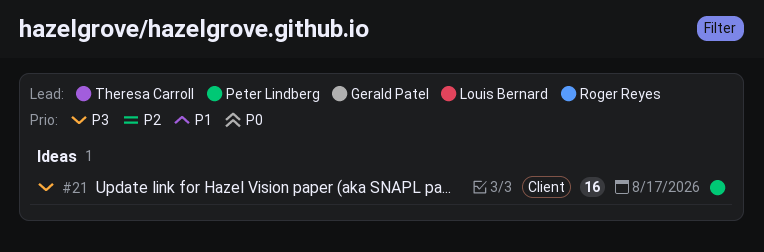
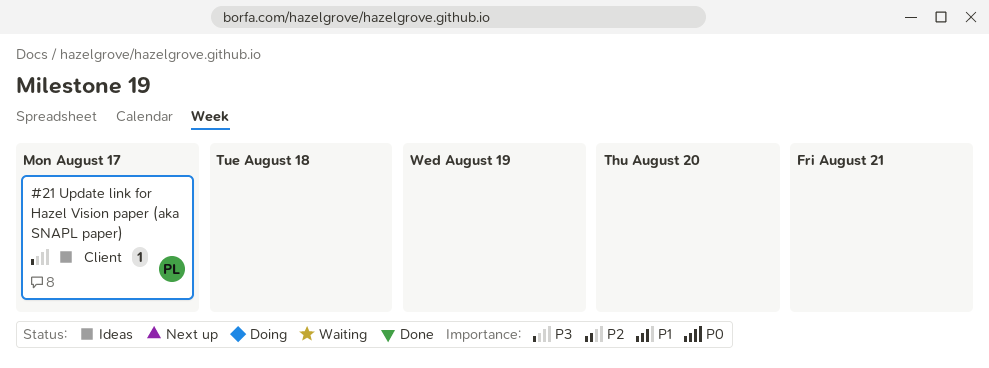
#21, estimate: 16 -> 1

